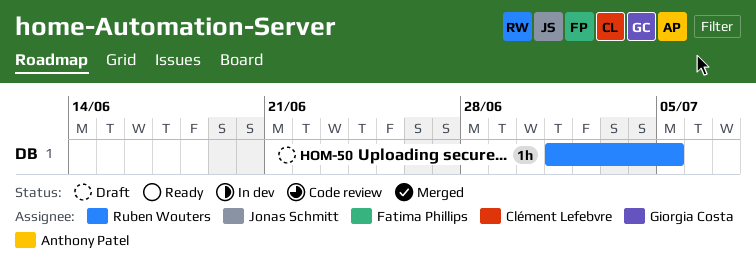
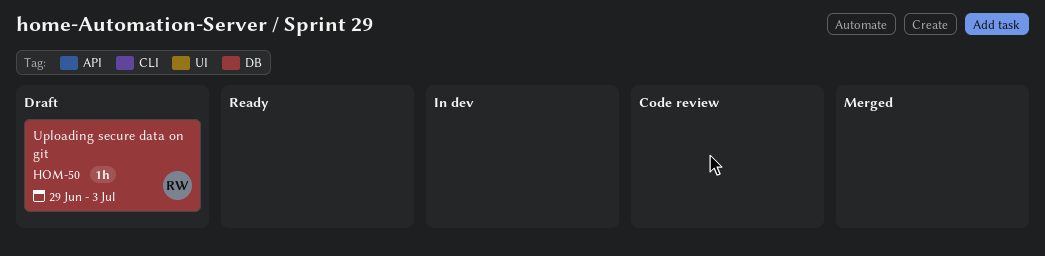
HOM-50, start: Jul 1 -> Jun 29
HOM-50, due: Jul 5 -> Jul 3

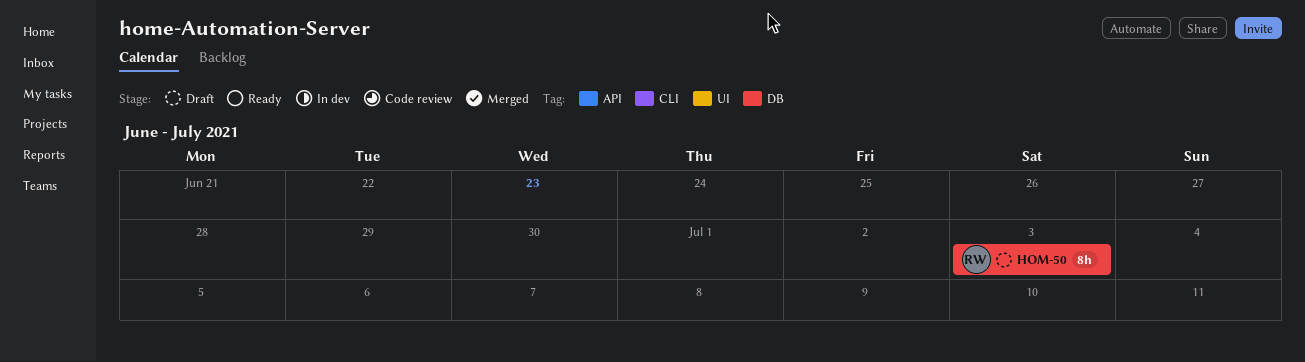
HOM-50, estimate: 1h -> 8h
HOM-50, start: Jun 29 -> Jul 3

